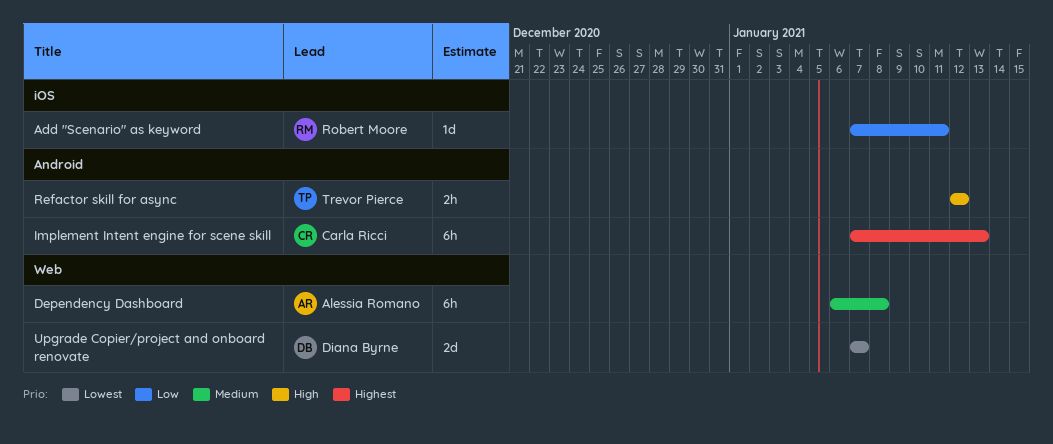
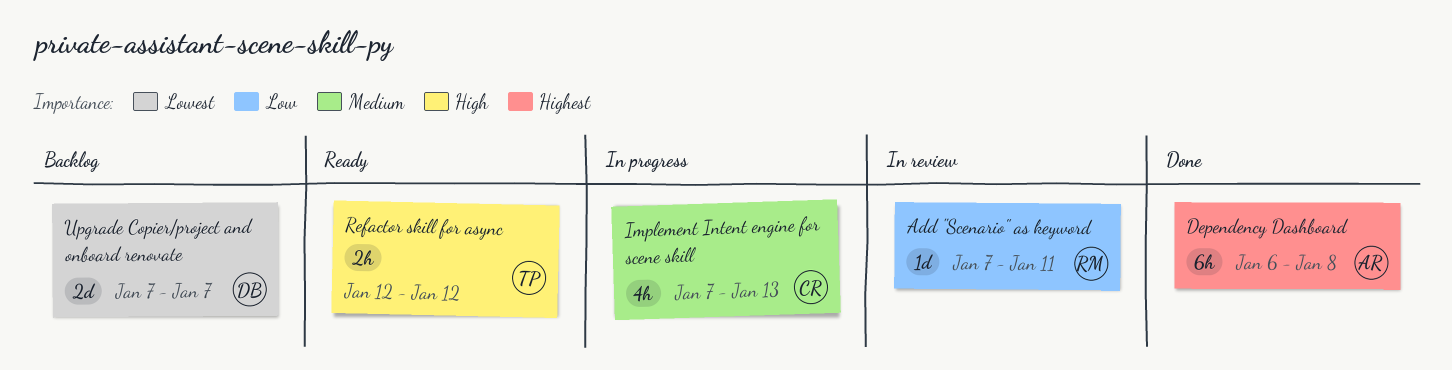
Dependency Dashboard, priority: Medium -> Highest
Implement Intent engine for scene skill, priority: Highest -> Medium
Implement Intent engine for scene skill, estimate: 6h -> 4h

